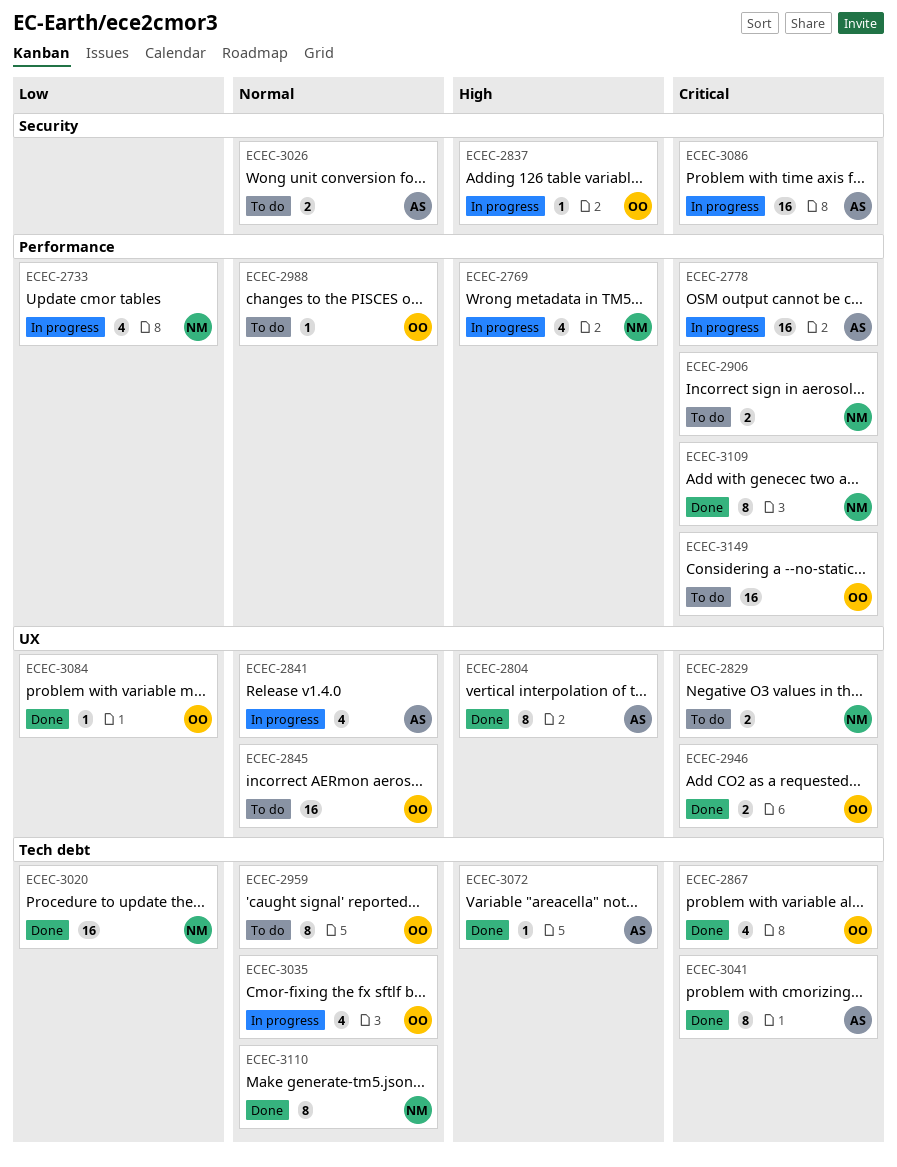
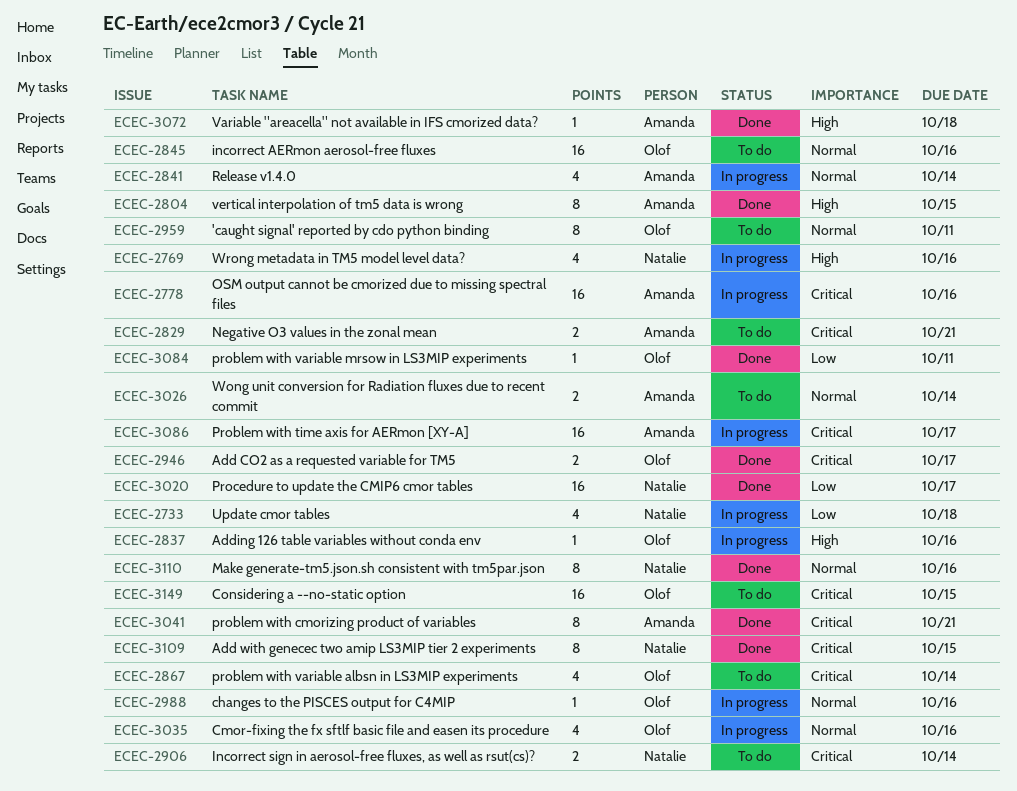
ECEC-2829, owner: Natalie -> Amanda
ECEC-2867, status: Done -> To do
ECEC-2988, status: To do -> In progress

